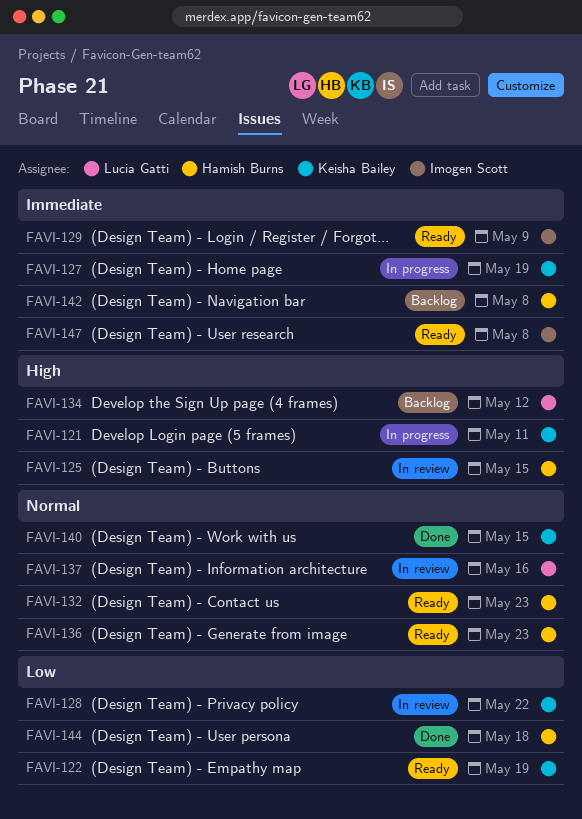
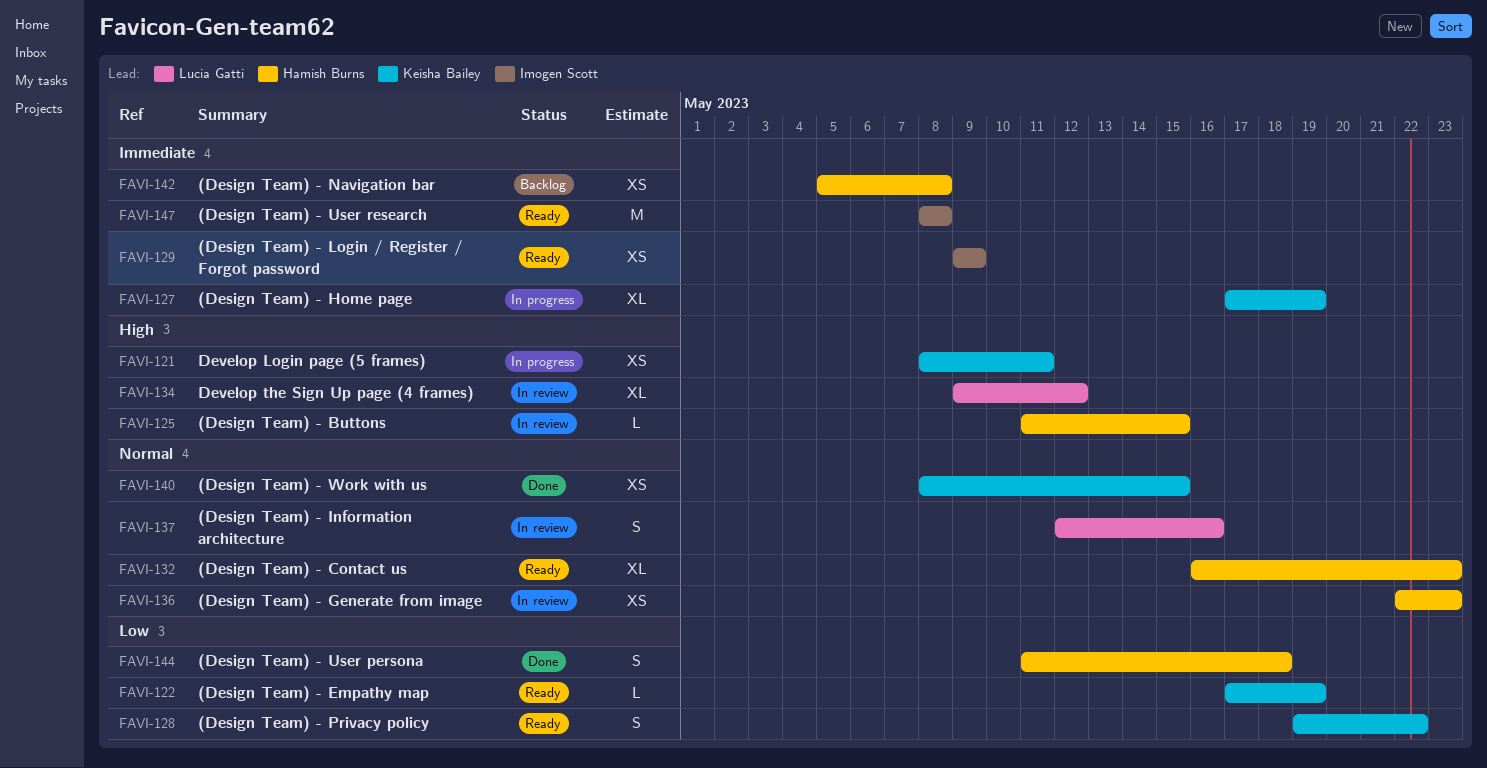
FAVI-128, status: In review -> Ready
FAVI-134, status: Backlog -> In review
FAVI-136, status: Ready -> In review

